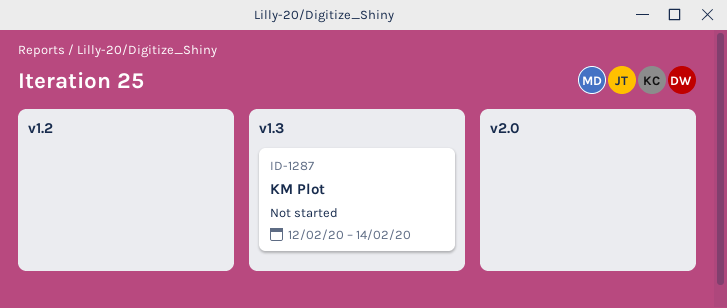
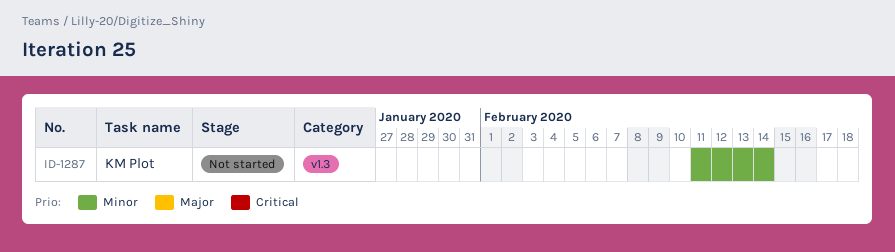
ID-1287, start: Feb 12 -> Feb 11

